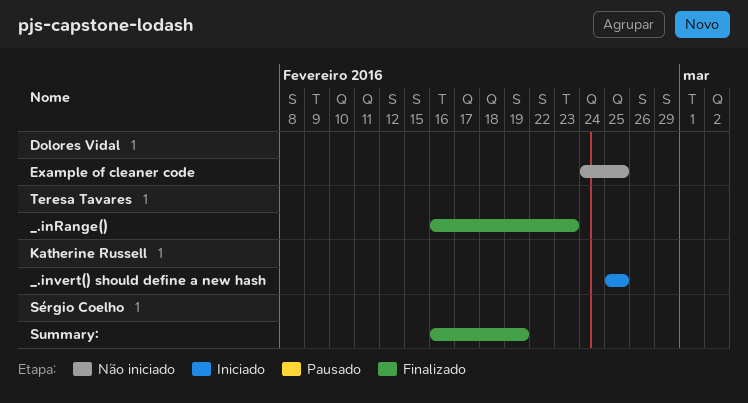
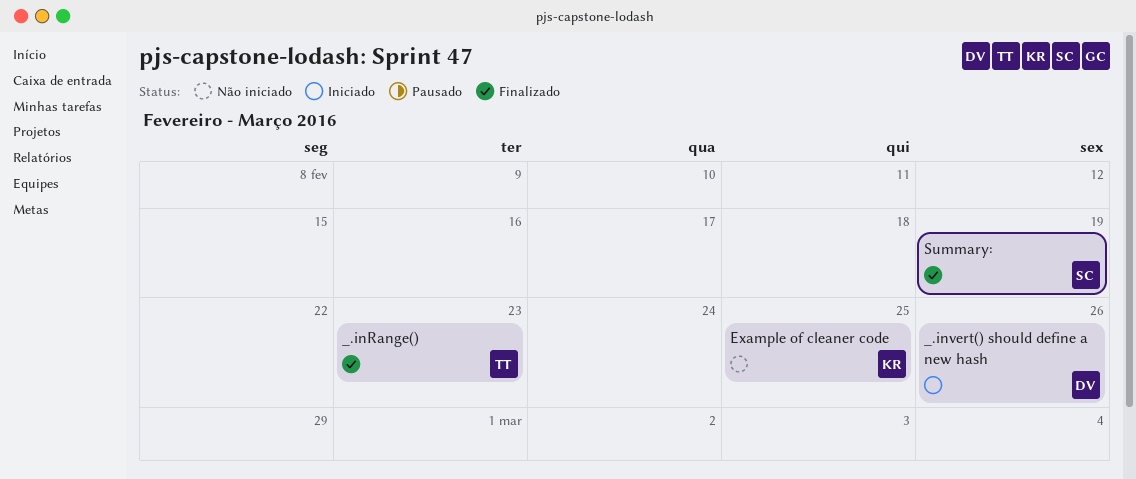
_.invert() should define a new hash, owner: Katherine Russell -> Dolores Vidal
_.invert() should define a new hash, due: Feb 25 -> Feb 26
Example of cleaner code, owner: Dolores Vidal -> Katherine Russell

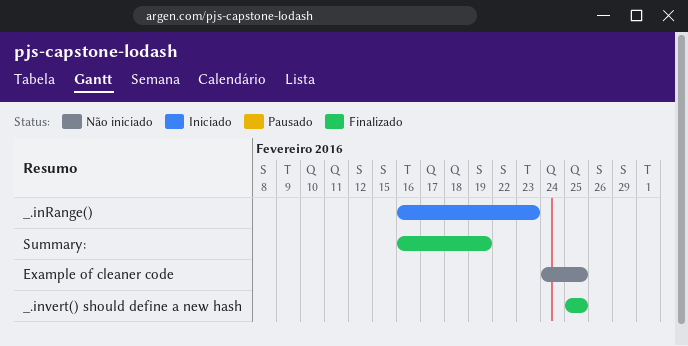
_.inRange(), status: Finalizado -> Iniciado
_.invert() should define a new hash, status: Iniciado -> Finalizado
_.invert() should define a new hash, due: Feb 26 -> Feb 25

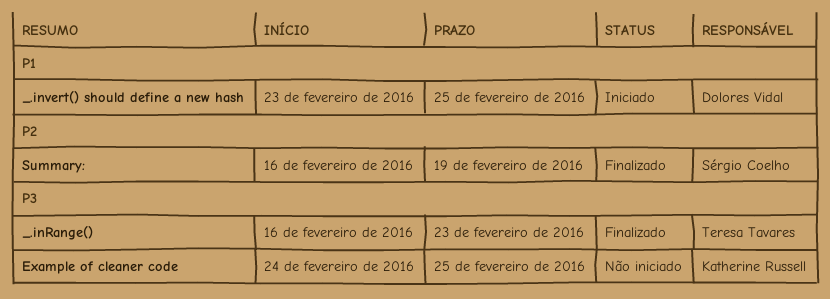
_.inRange(), status: Iniciado -> Finalizado
_.invert() should define a new hash, status: Finalizado -> Iniciado
_.invert() should define a new hash, start: Feb 25 -> Feb 23

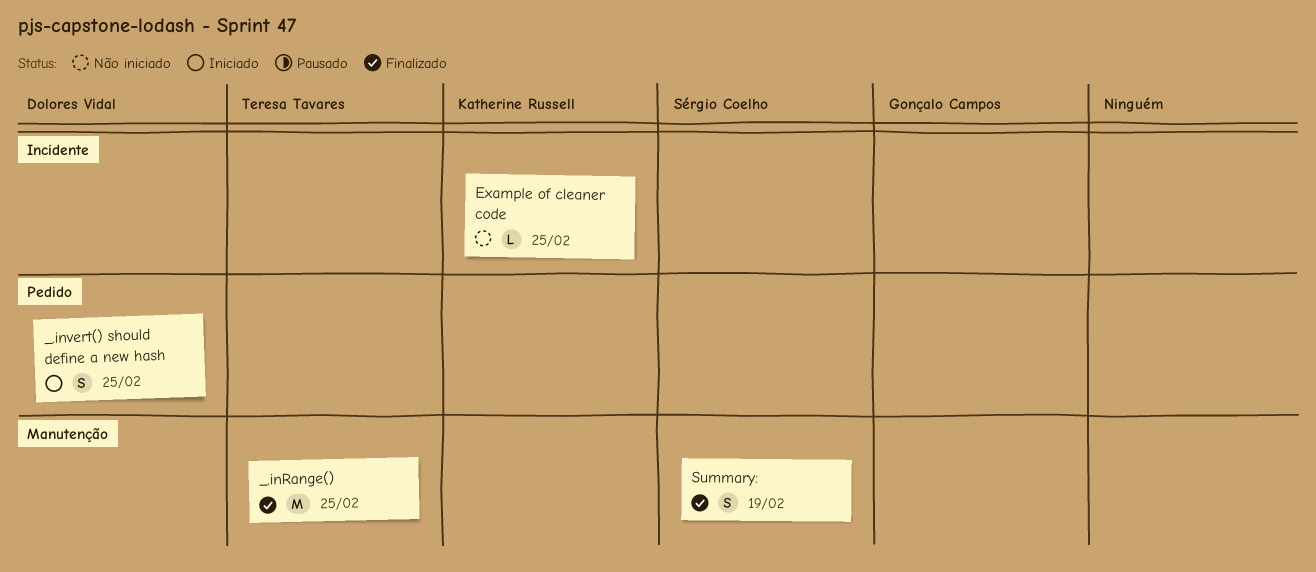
_.inRange(), due: Feb 23 -> Feb 25

